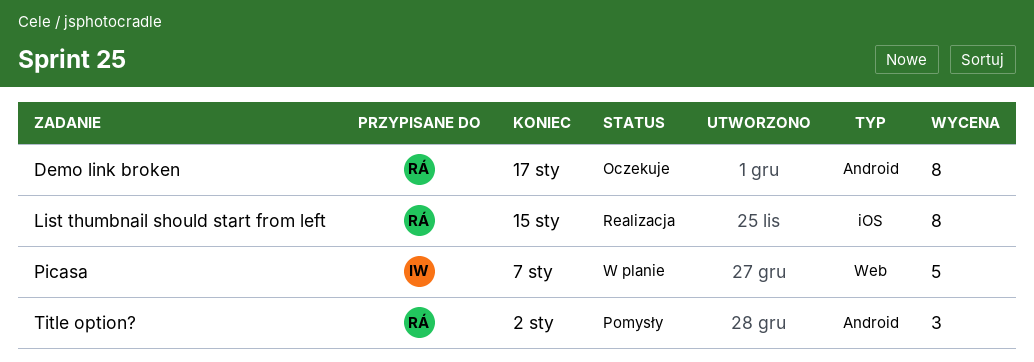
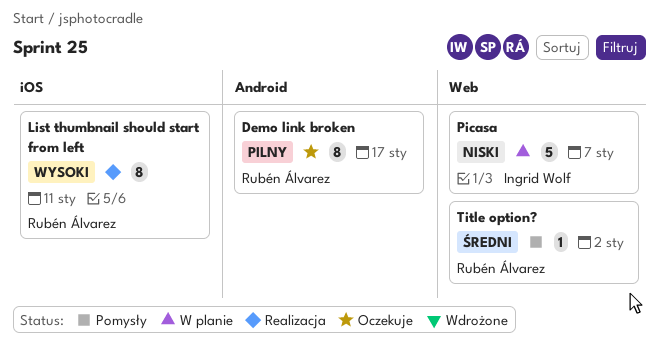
List thumbnail should start from left, due: Jan 15 -> Jan 11
Title option?, label: Android -> Web
Title option?, estimate: 3 -> 1

